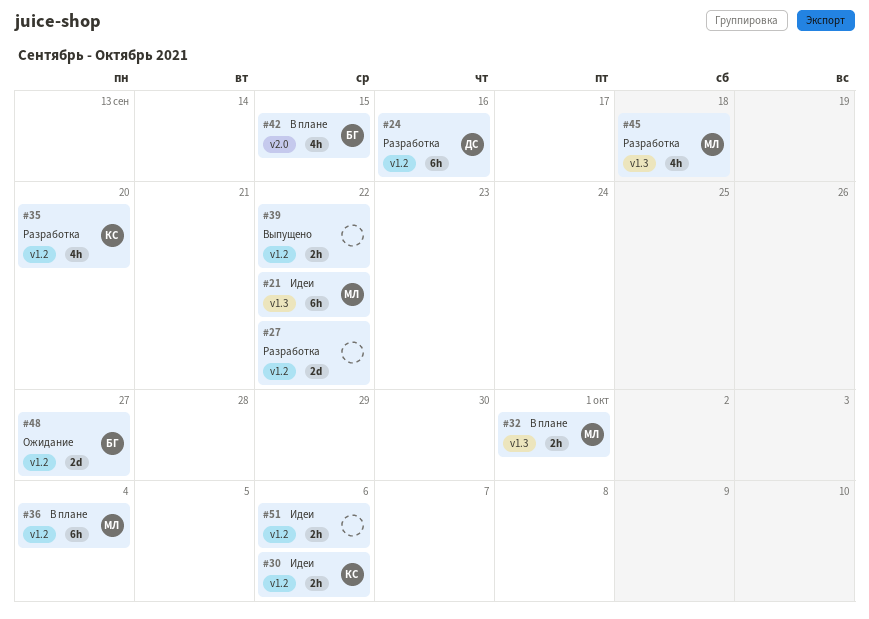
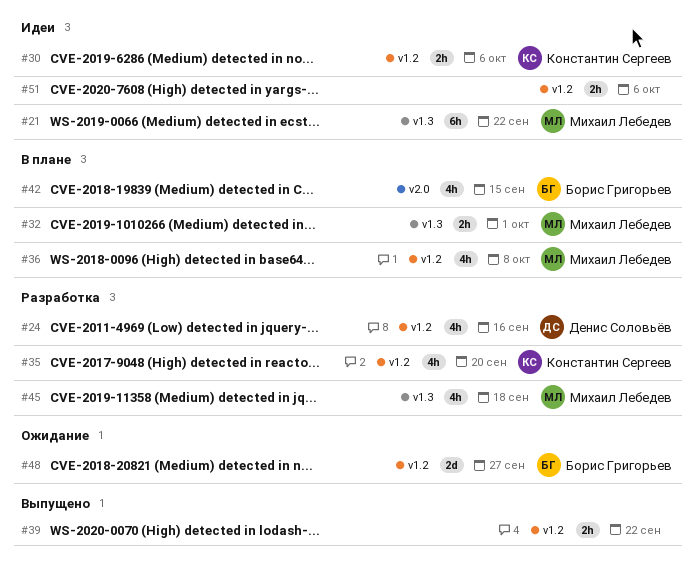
#24, estimate: 6h -> 4h
#27: present -> none
#36, estimate: 6h -> 4h
#36, due: Oct 4 -> Oct 8

